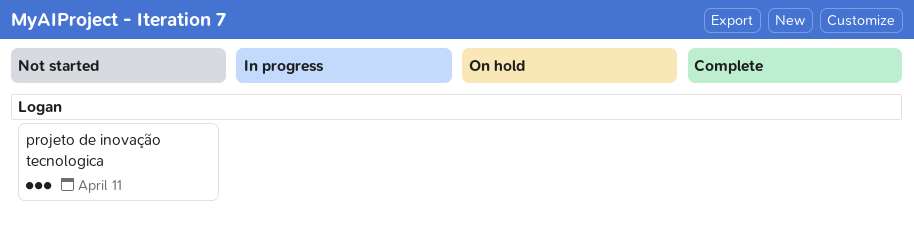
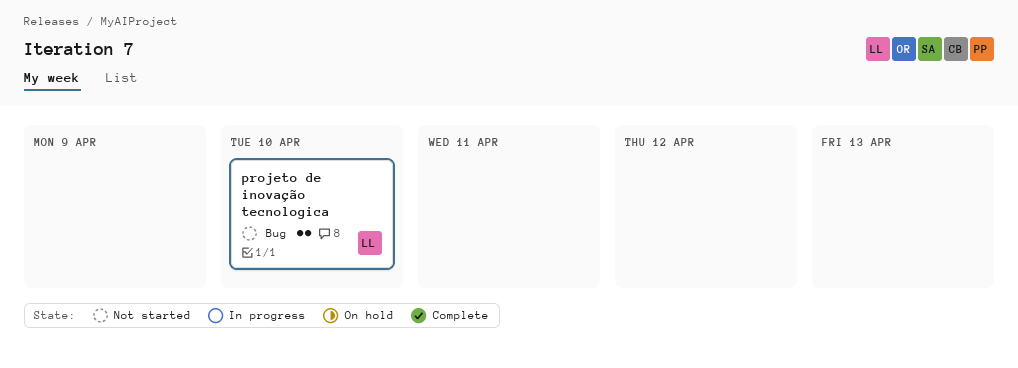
projeto de inovação tecnologica, estimate: 3 -> 2
projeto de inovação tecnologica, due: Apr 11 -> Apr 10

